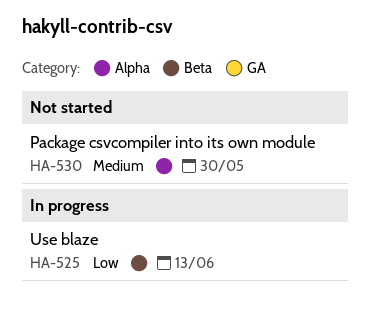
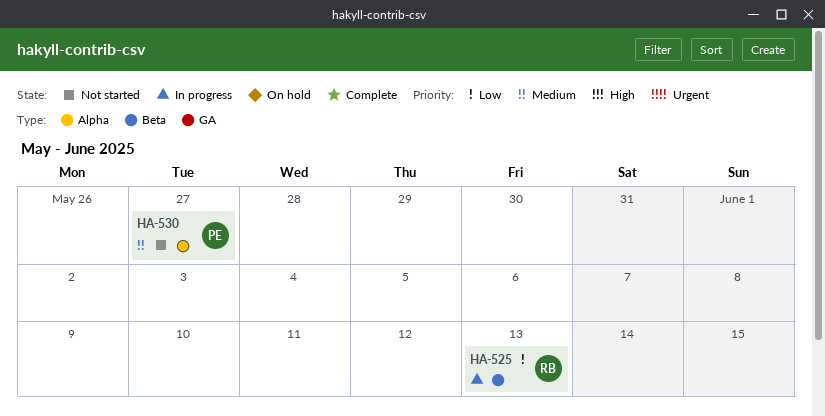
HA-530, due: May 30 -> May 27

